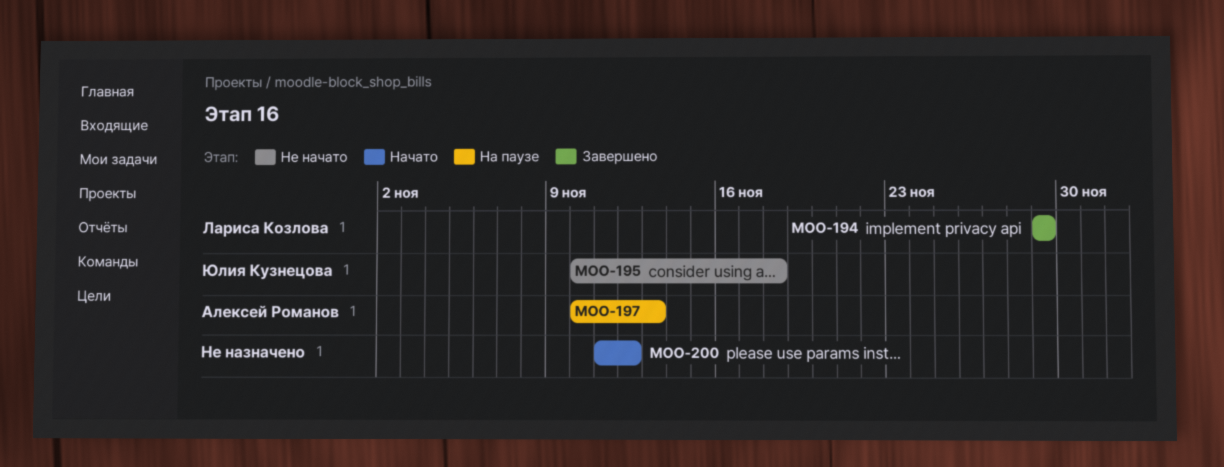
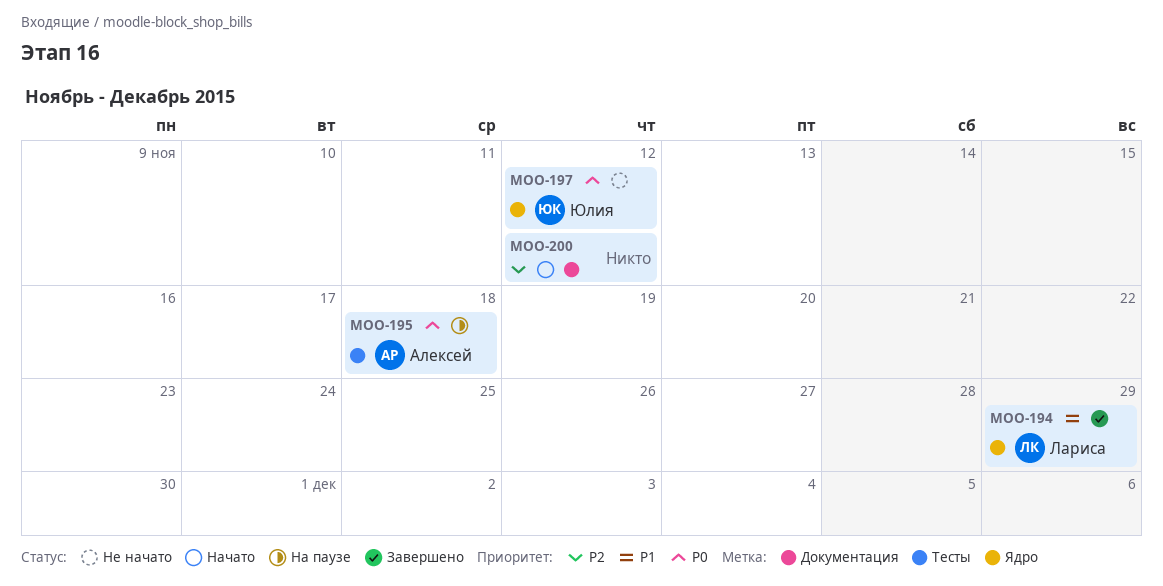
MOO-195, status: Не начато -> На паузе
MOO-195, owner: Юлия Кузнецова -> Алексей Романов
MOO-197, status: На паузе -> Не начато
MOO-197, owner: Алексей Романов -> Юлия Кузнецова
MOO-197, due: Nov 13 -> Nov 12

